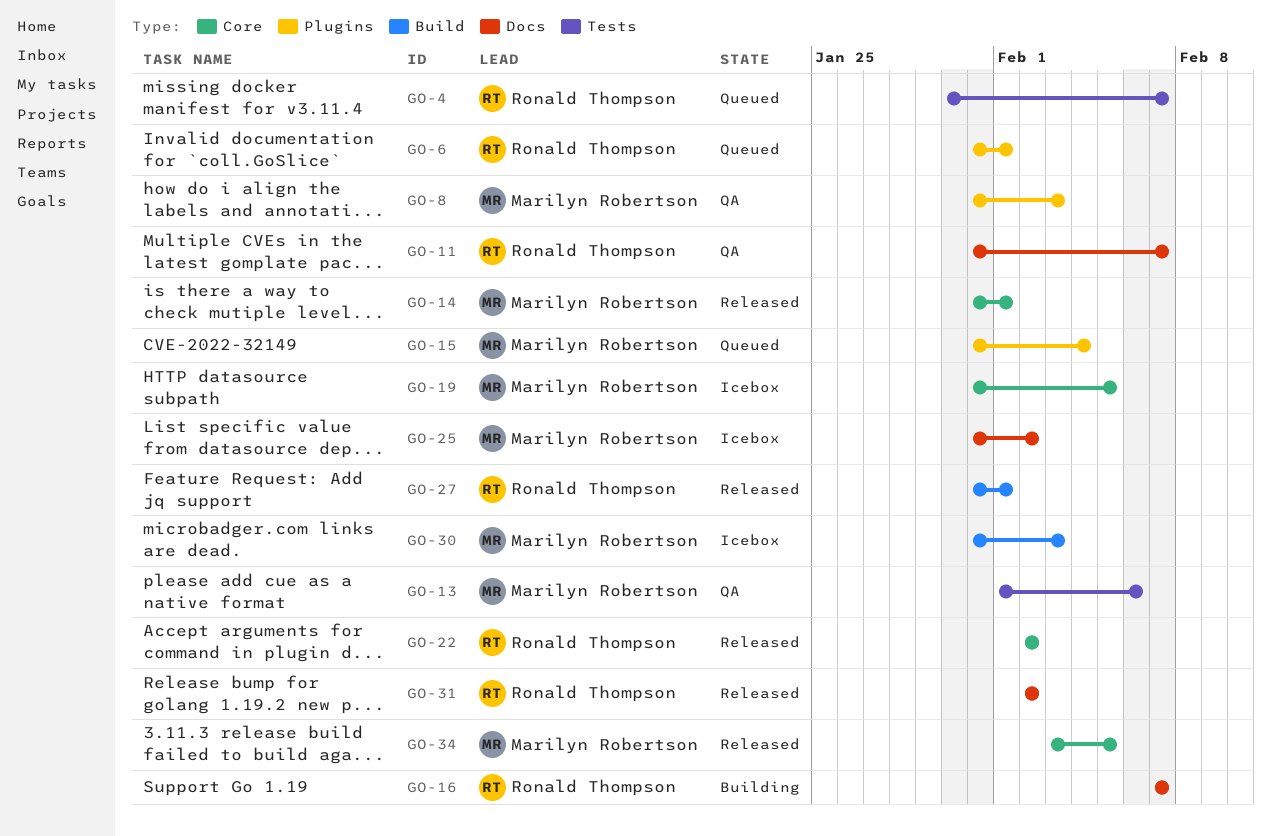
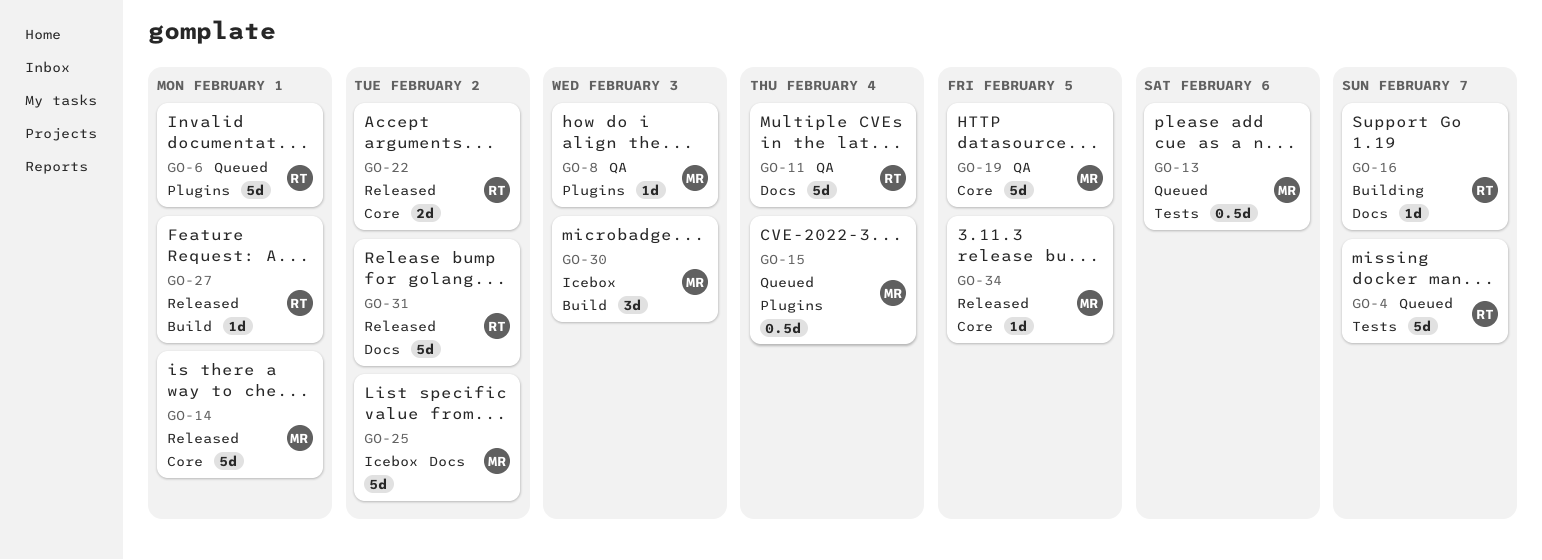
GO-11, due: Feb 7 -> Feb 4
GO-13, status: QA -> Queued
GO-19, status: Icebox -> QA

